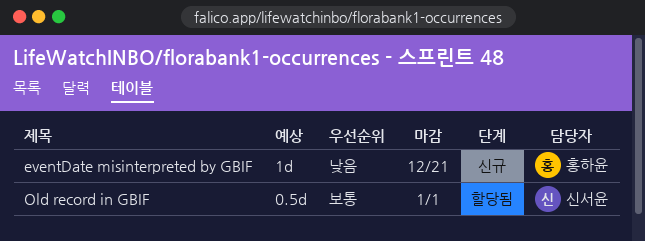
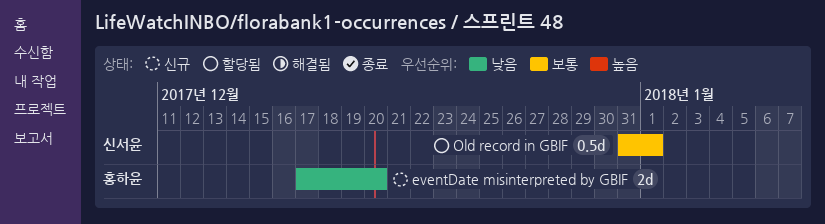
eventDate misinterpreted by GBIF, estimate: 1d -> 2d
eventDate misinterpreted by GBIF, due: Dec 21 -> Dec 20

